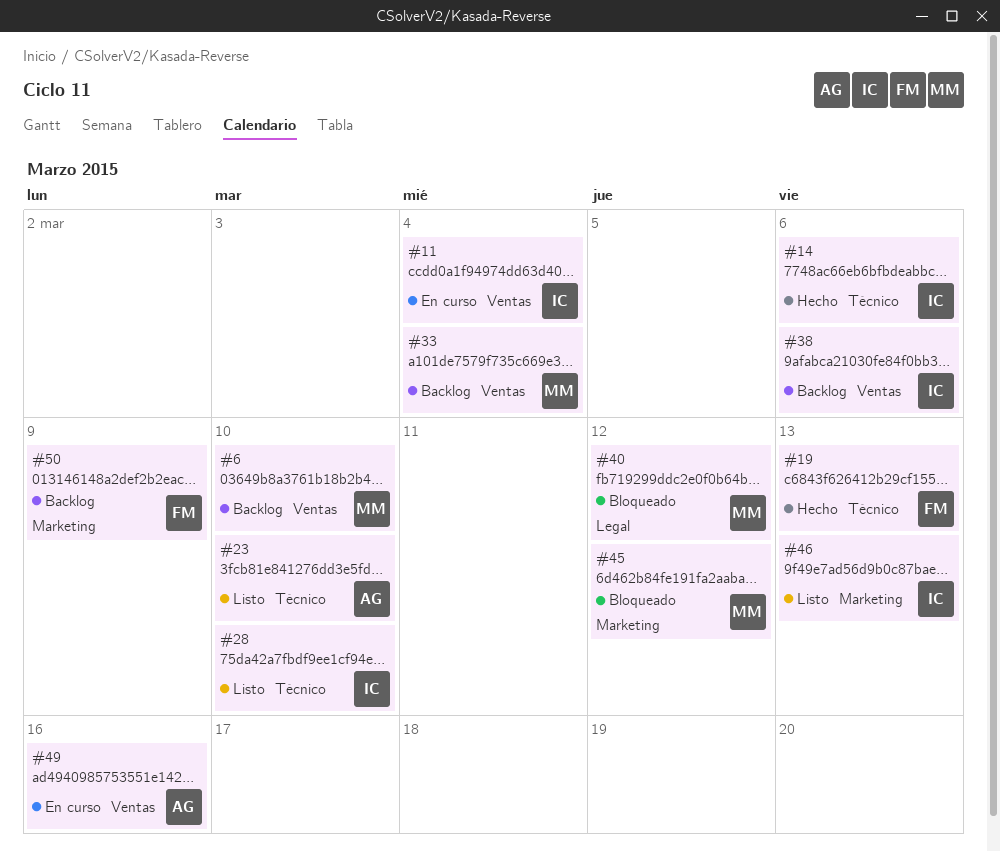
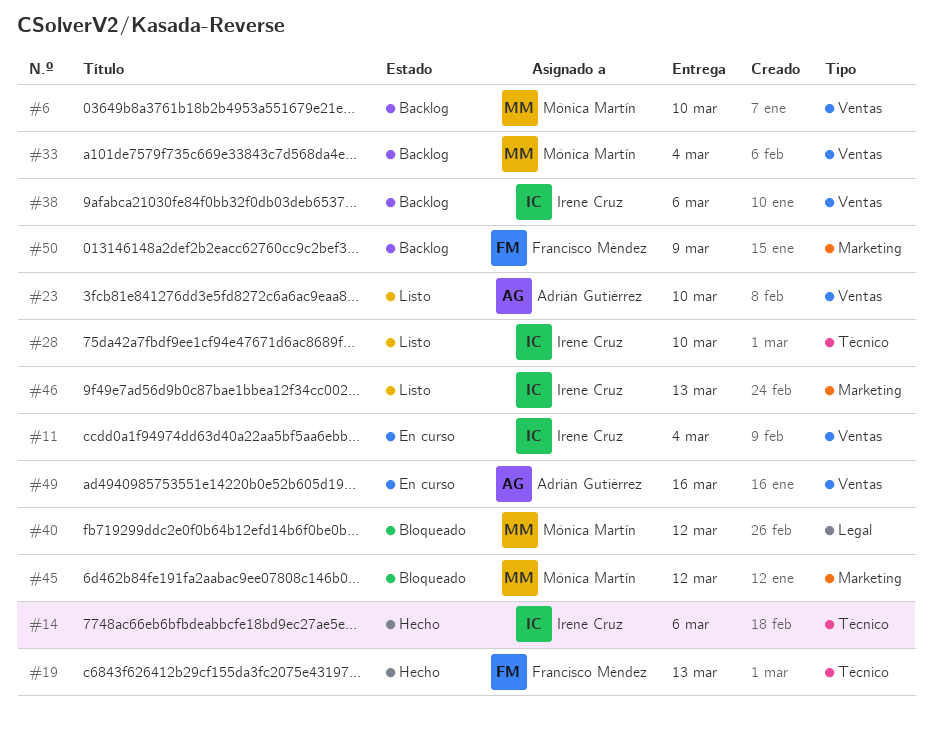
#23, label: Técnico -> Ventas

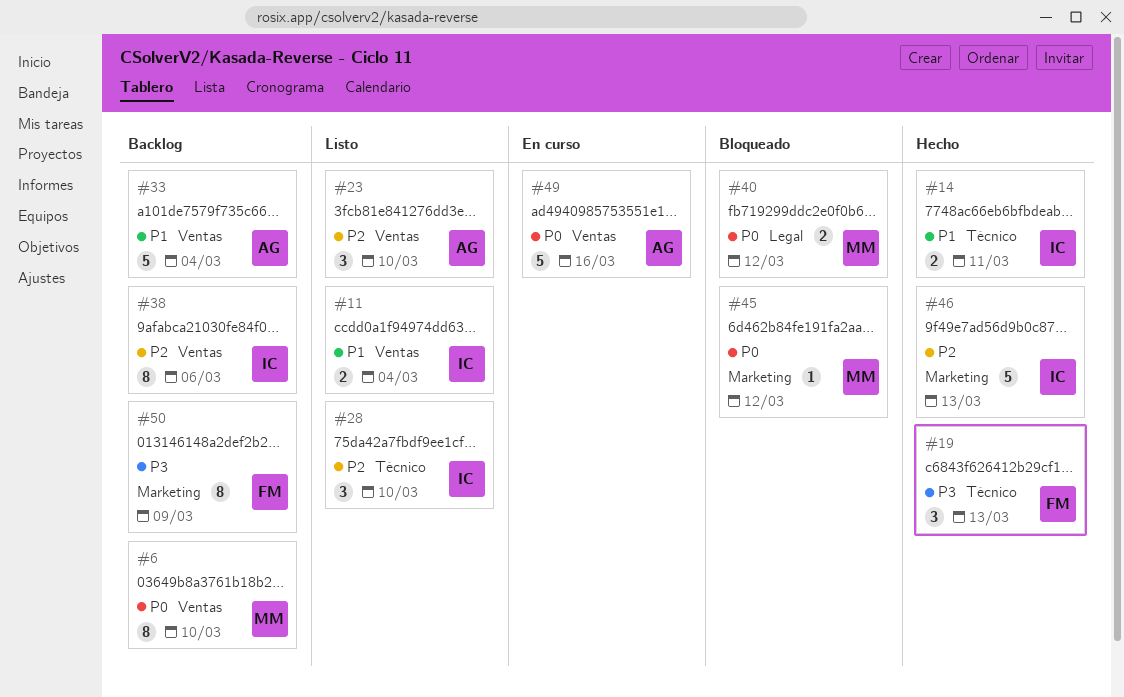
#11, status: En curso -> Listo
#14, due: Mar 6 -> Mar 11
#33, owner: Mónica Martín -> Adrián Gutiérrez
#46, status: Listo -> Hecho

